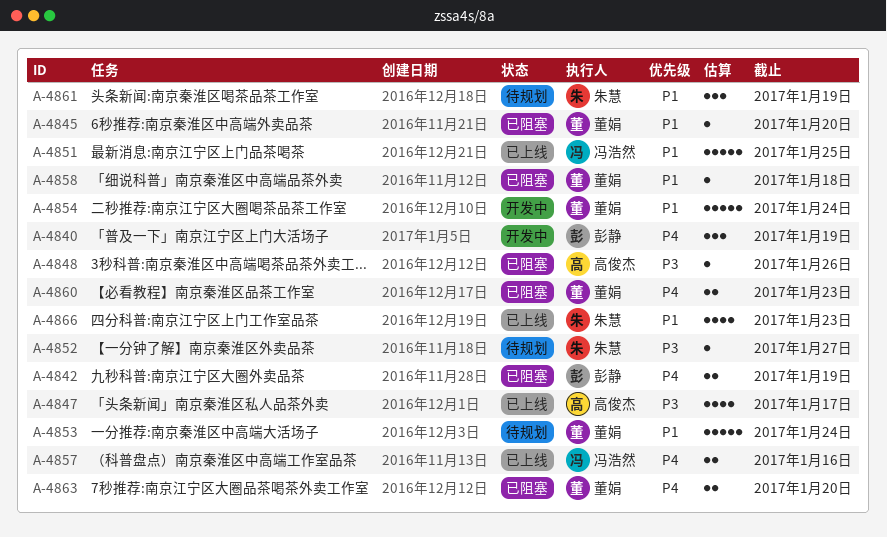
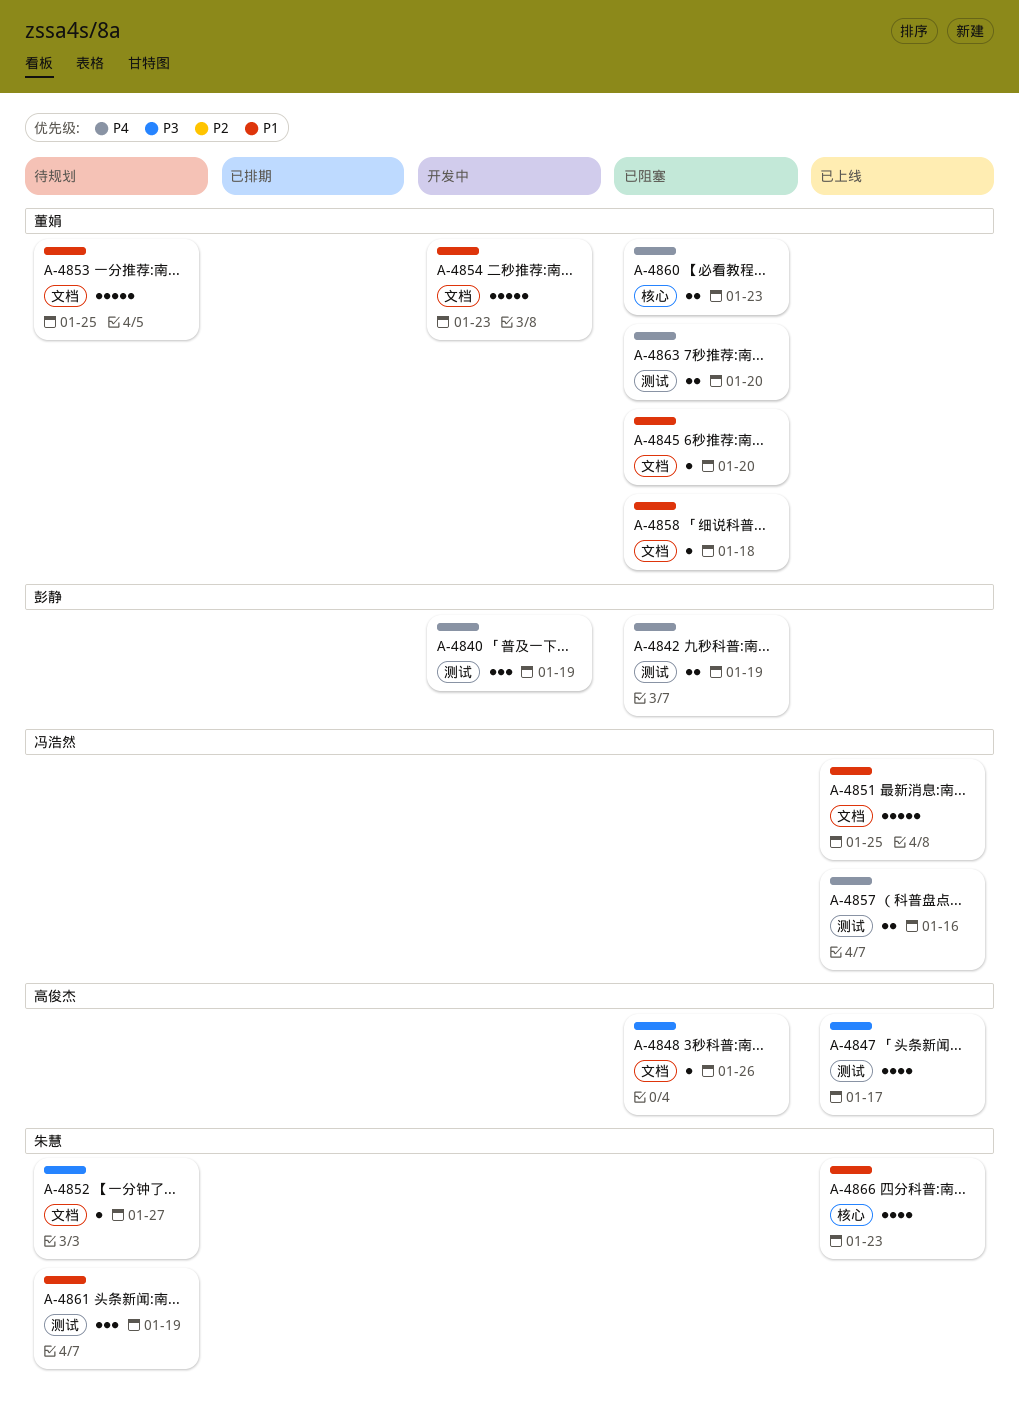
A-4853, due: Jan 24 -> Jan 25
A-4854, due: Jan 24 -> Jan 23

